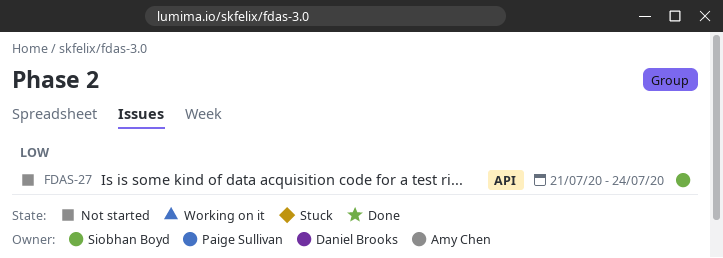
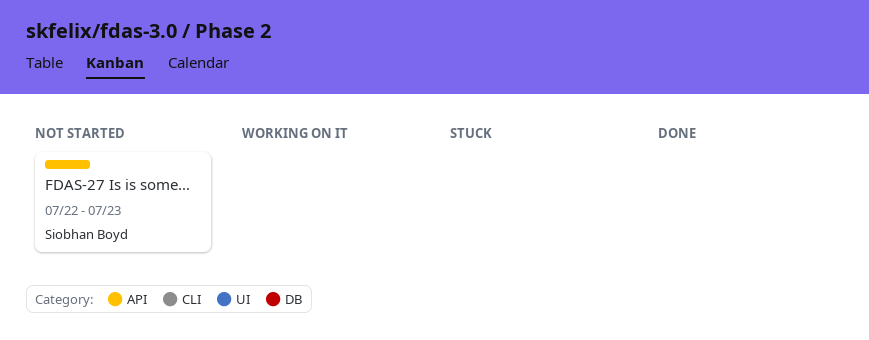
FDAS-27, start: Jul 21 -> Jul 22
FDAS-27, due: Jul 24 -> Jul 23

